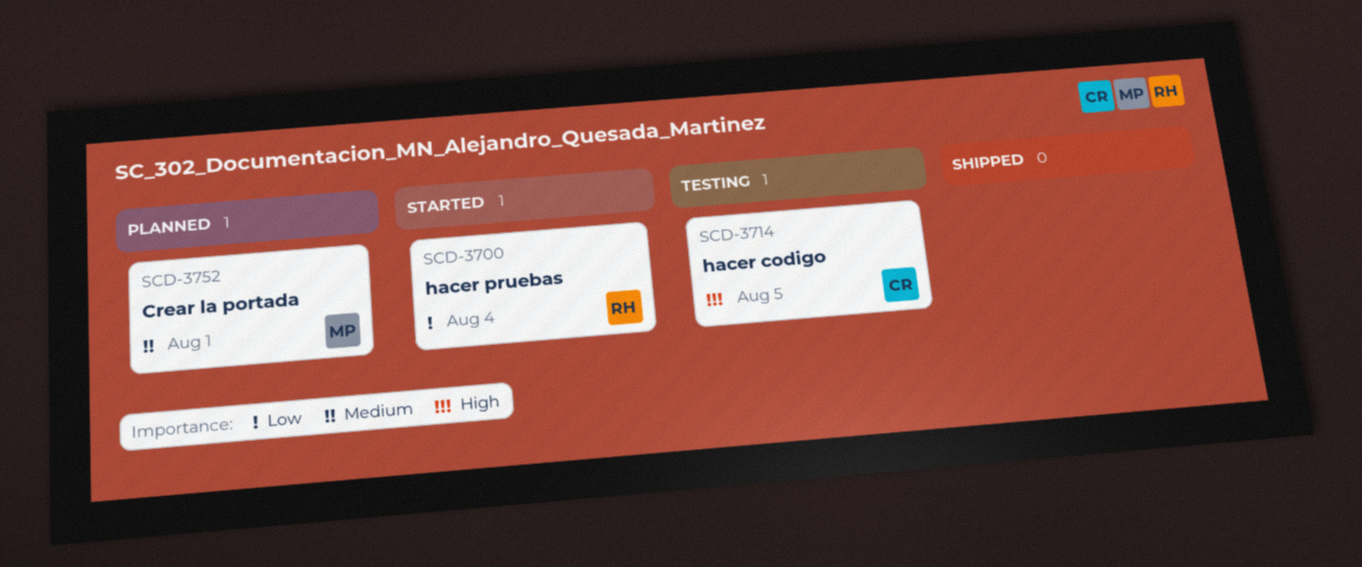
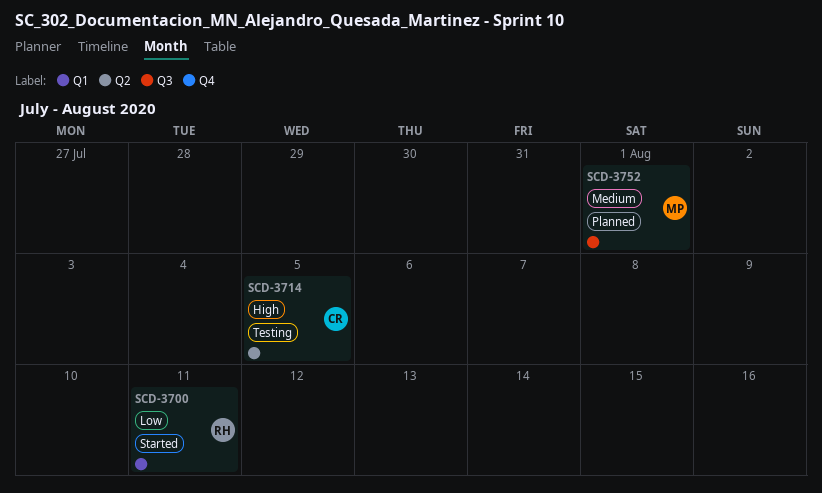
SCD-3700, due: Aug 4 -> Aug 11

